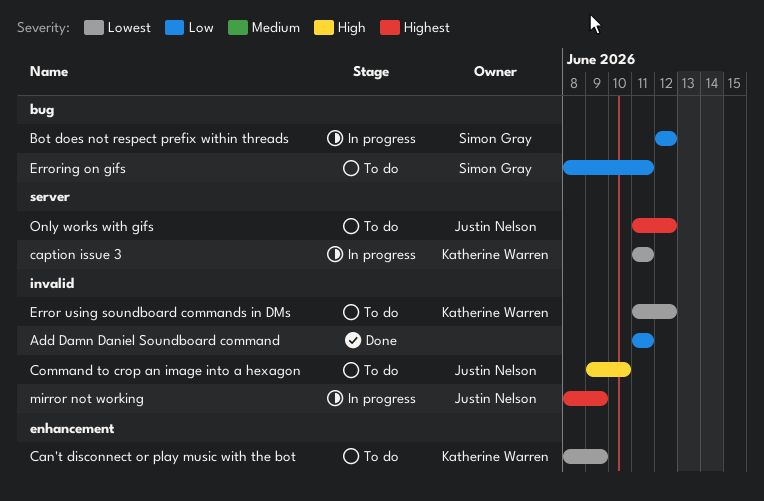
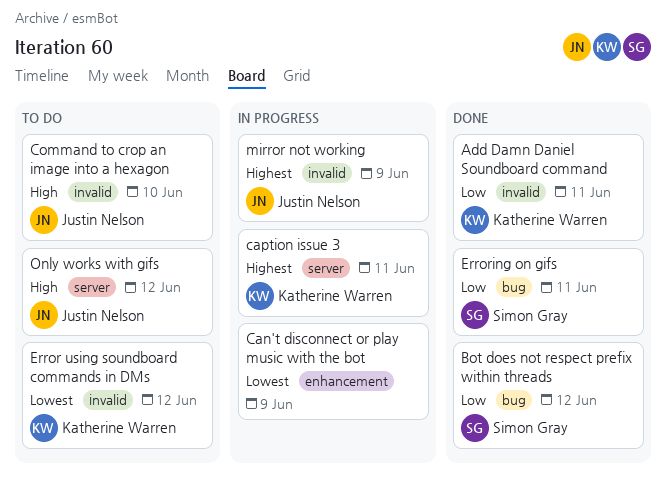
Add Damn Daniel Soundboard command, owner: none -> Katherine Warren
Bot does not respect prefix within threads, status: In progress -> Done
Can't disconnect or play music with the bot, status: To do -> In progress
Can't disconnect or play music with the bot, owner: Katherine Warren -> none
caption issue 3, priority: Lowest -> Highest
Erroring on gifs, status: To do -> Done
Only works with gifs, priority: Highest -> High

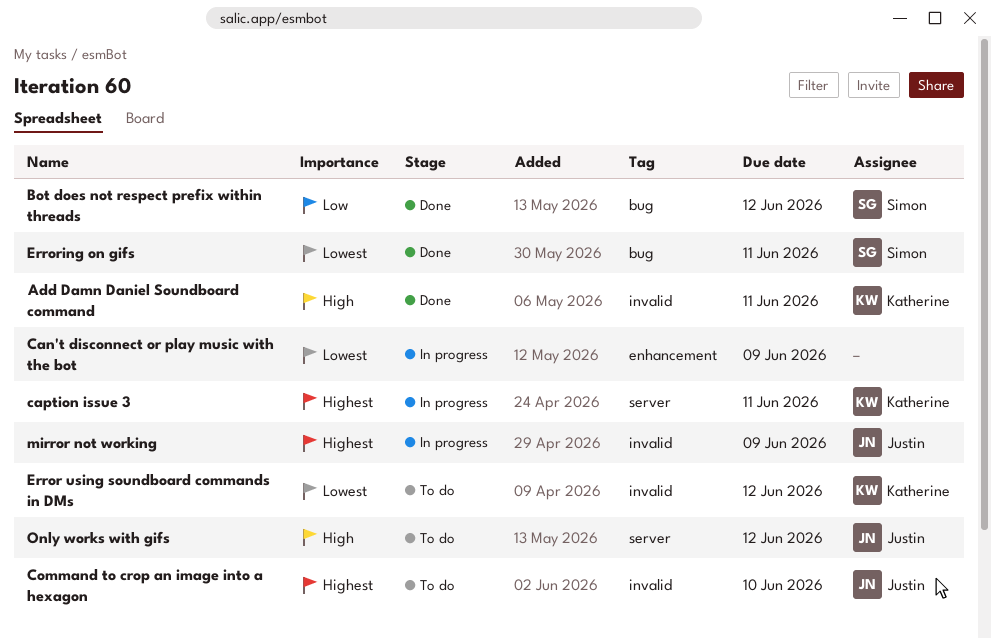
Add Damn Daniel Soundboard command, priority: Low -> High
Command to crop an image into a hexagon, priority: High -> Highest
Erroring on gifs, priority: Low -> Lowest

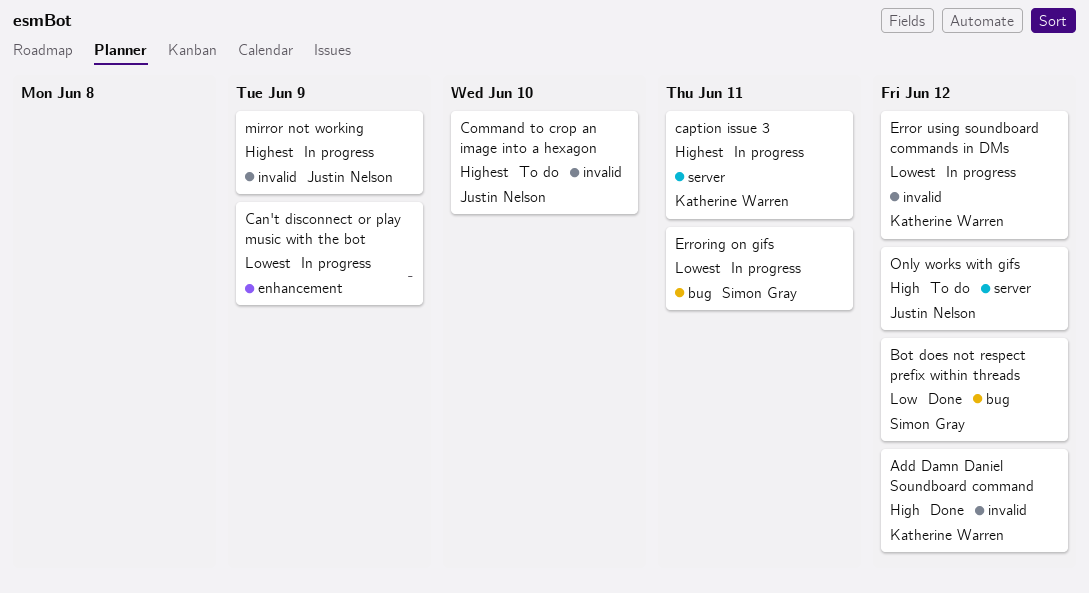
Add Damn Daniel Soundboard command, due: Jun 11 -> Jun 12
Error using soundboard commands in DMs, status: To do -> In progress
Erroring on gifs, status: Done -> In progress

